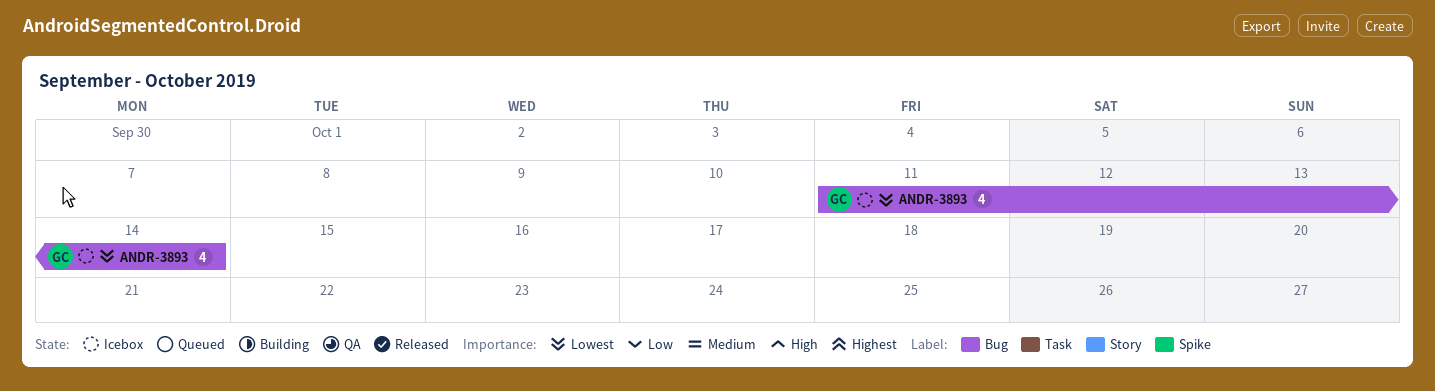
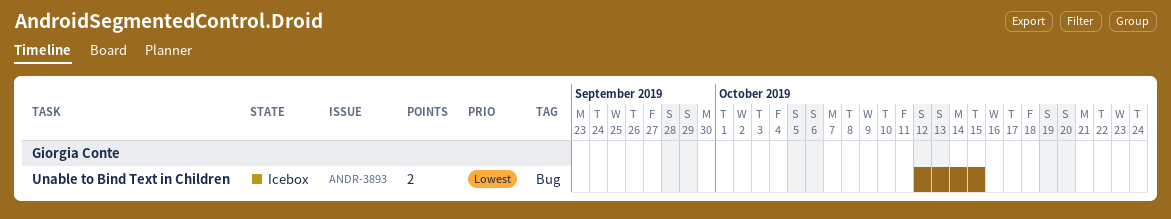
ANDR-3893, estimate: 4 -> 2
ANDR-3893, start: Oct 11 -> Oct 12
ANDR-3893, due: Oct 14 -> Oct 15

